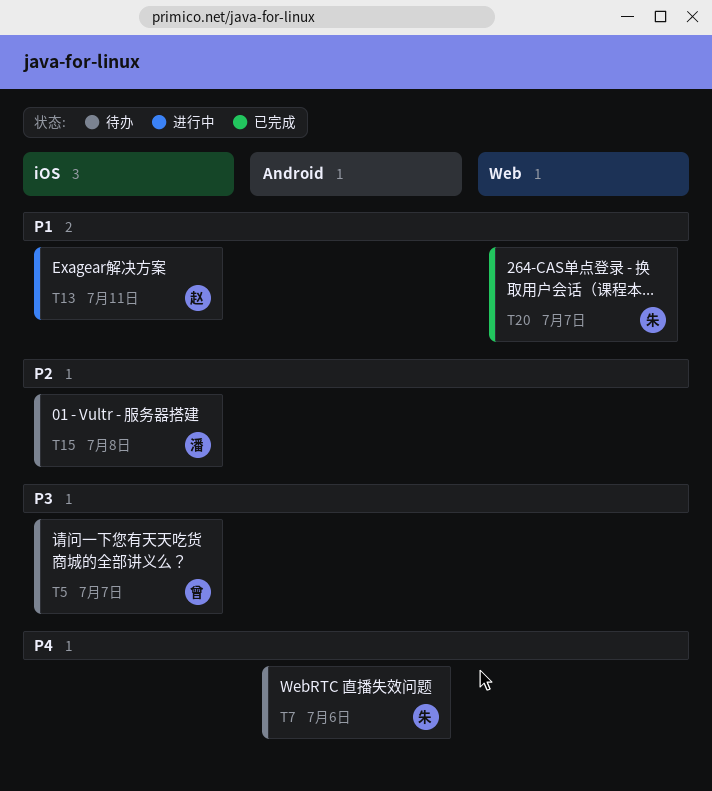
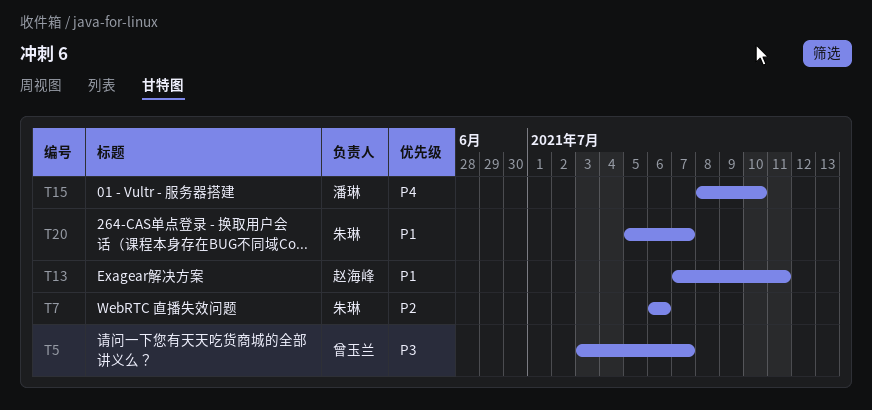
T7, priority: P4 -> P2
T15, priority: P2 -> P4
T15, due: Jul 8 -> Jul 10

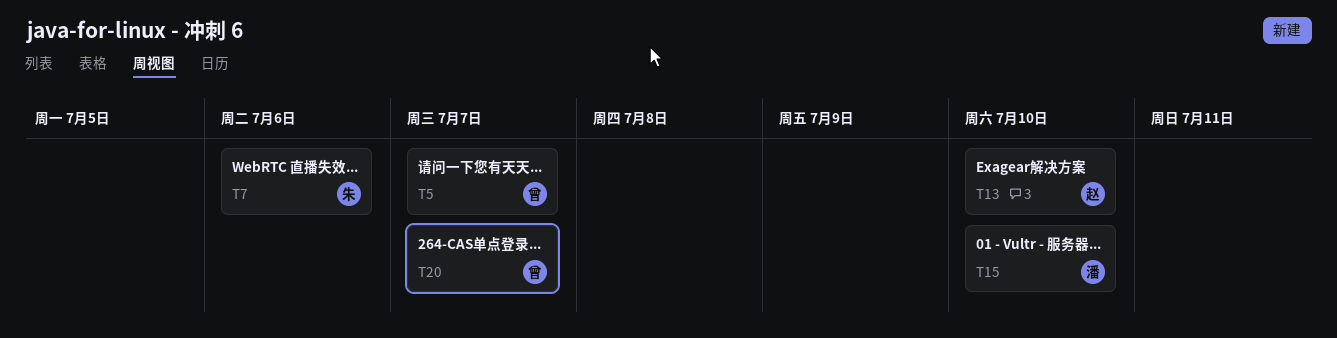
T13, due: Jul 11 -> Jul 10
T20, owner: 朱琳 -> 曾玉兰

